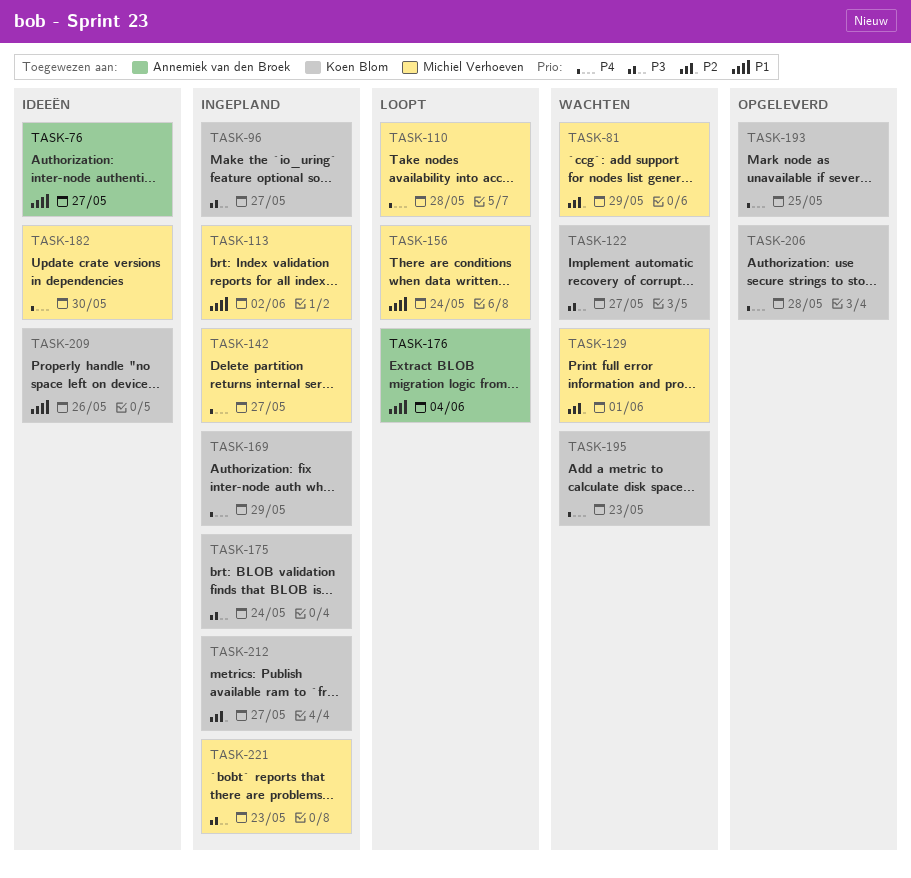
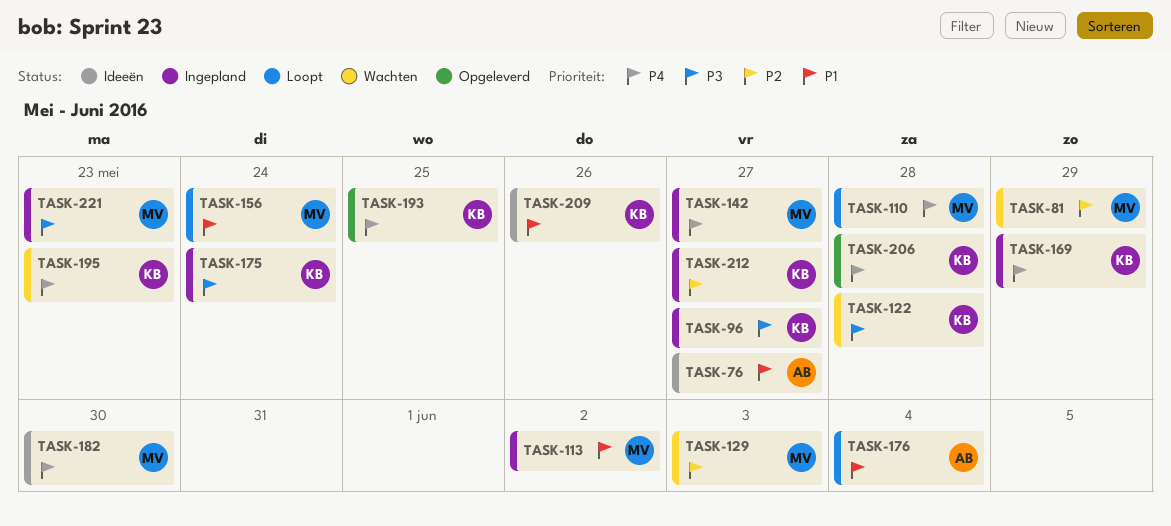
TASK-122, due: May 27 -> May 28
TASK-129, due: Jun 1 -> Jun 3

